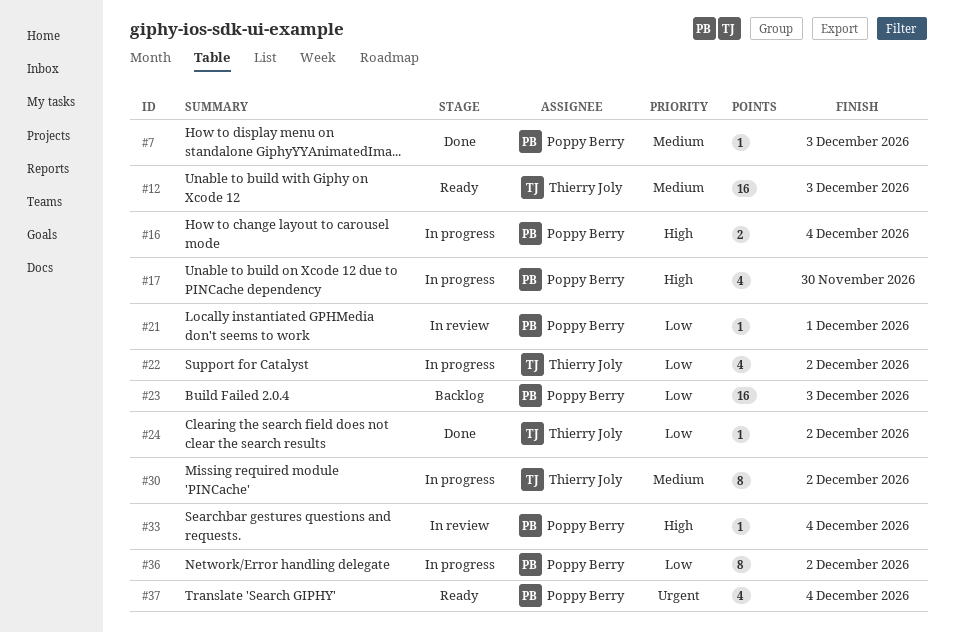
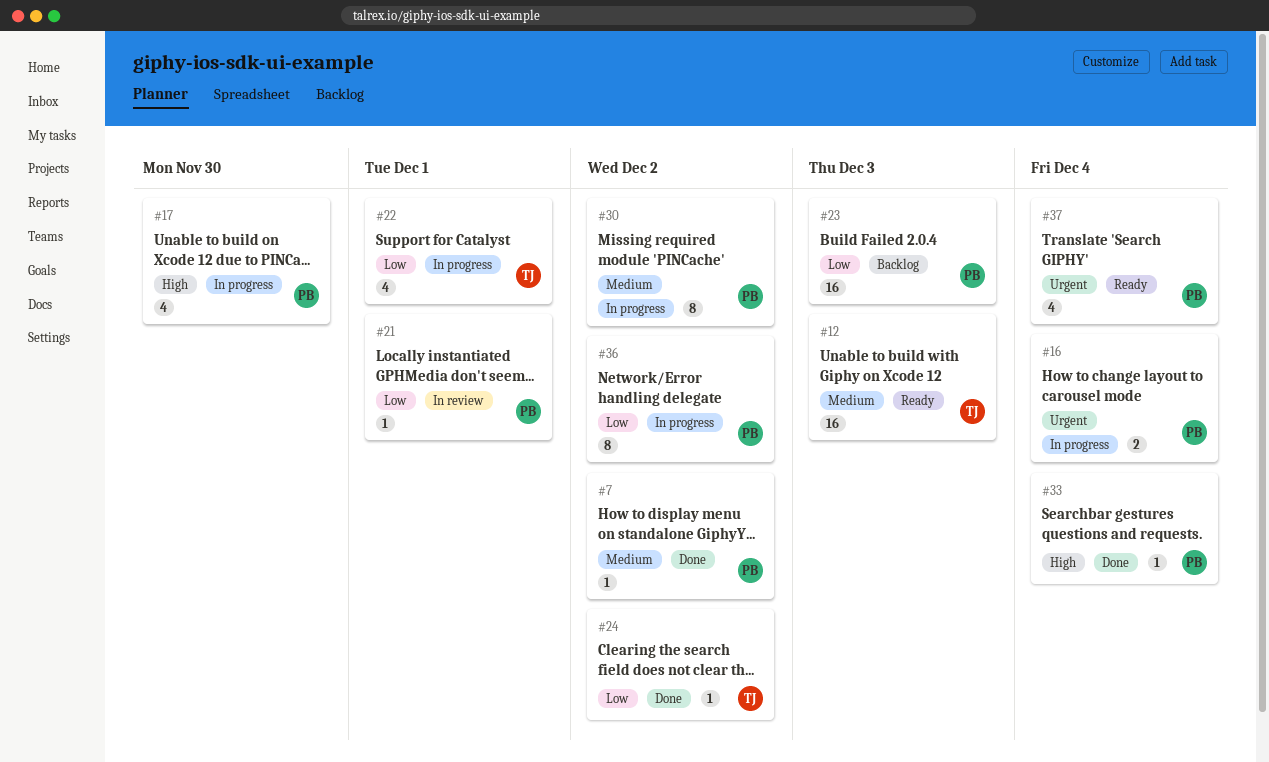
#7, due: Dec 3 -> Dec 2
#16, priority: High -> Urgent
#22, due: Dec 2 -> Dec 1
#30, owner: Thierry Joly -> Poppy Berry
#33, status: In review -> Done

